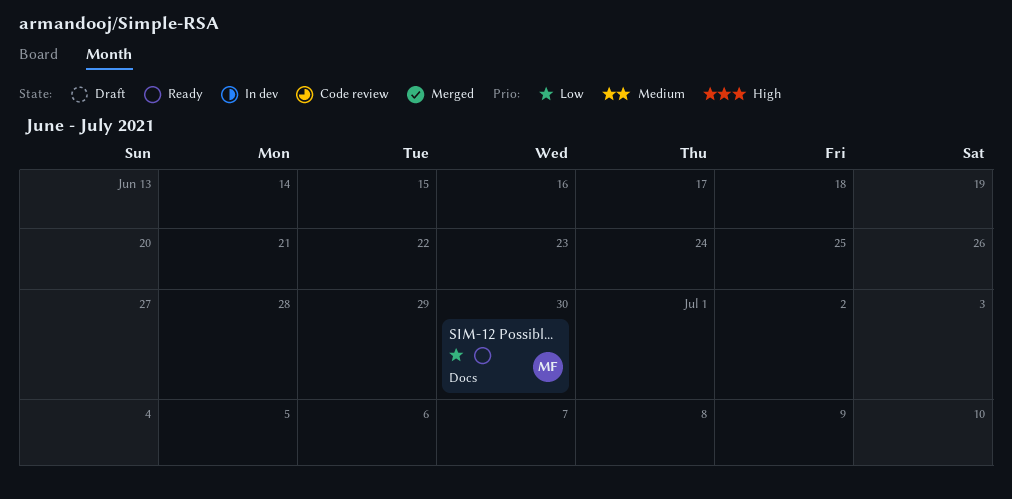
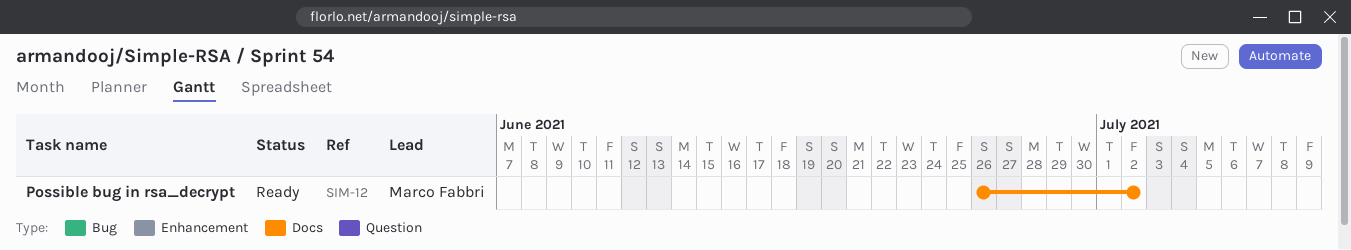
SIM-12, due: Jun 30 -> Jul 2

